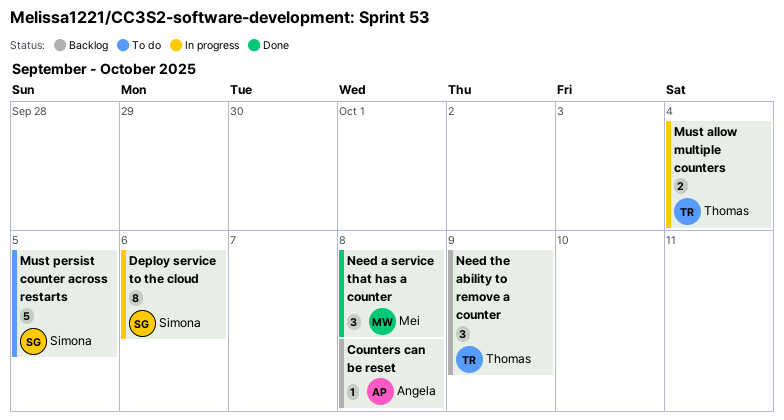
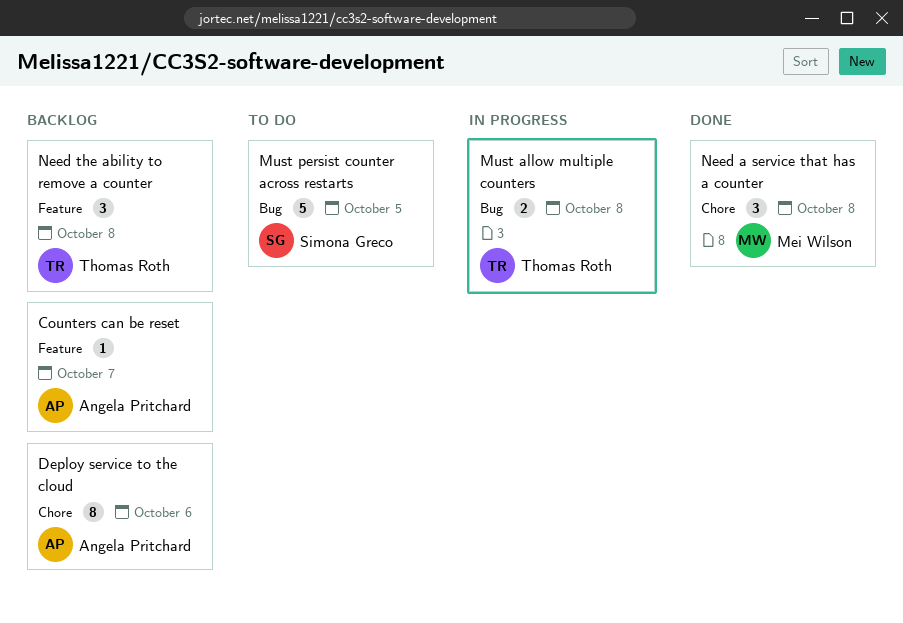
Counters can be reset, due: Oct 8 -> Oct 7
Deploy service to the cloud, status: In progress -> Backlog
Deploy service to the cloud, owner: Simona Greco -> Angela Pritchard
Must allow multiple counters, due: Oct 4 -> Oct 8
Need the ability to remove a counter, due: Oct 9 -> Oct 8

